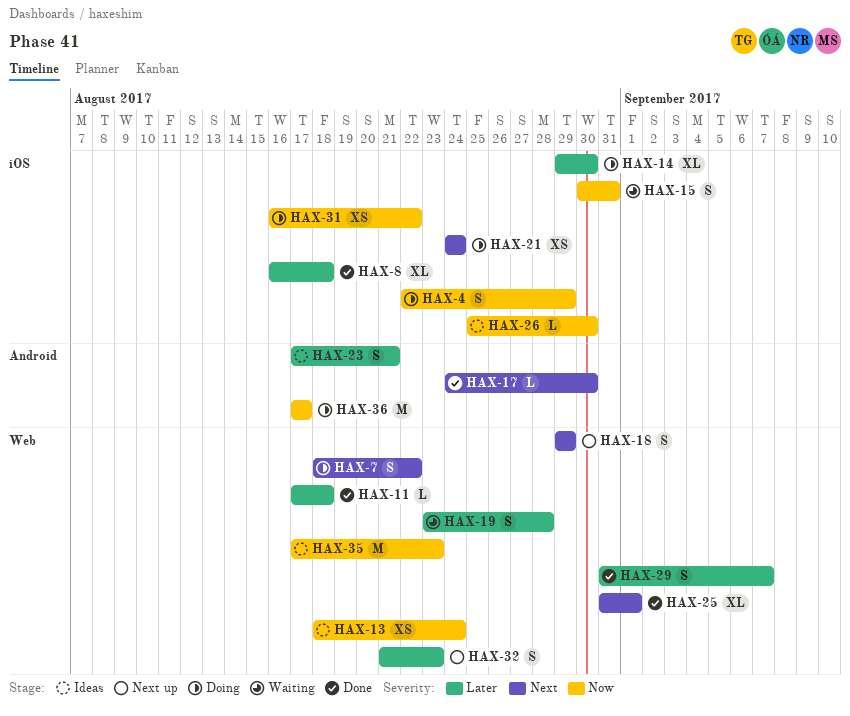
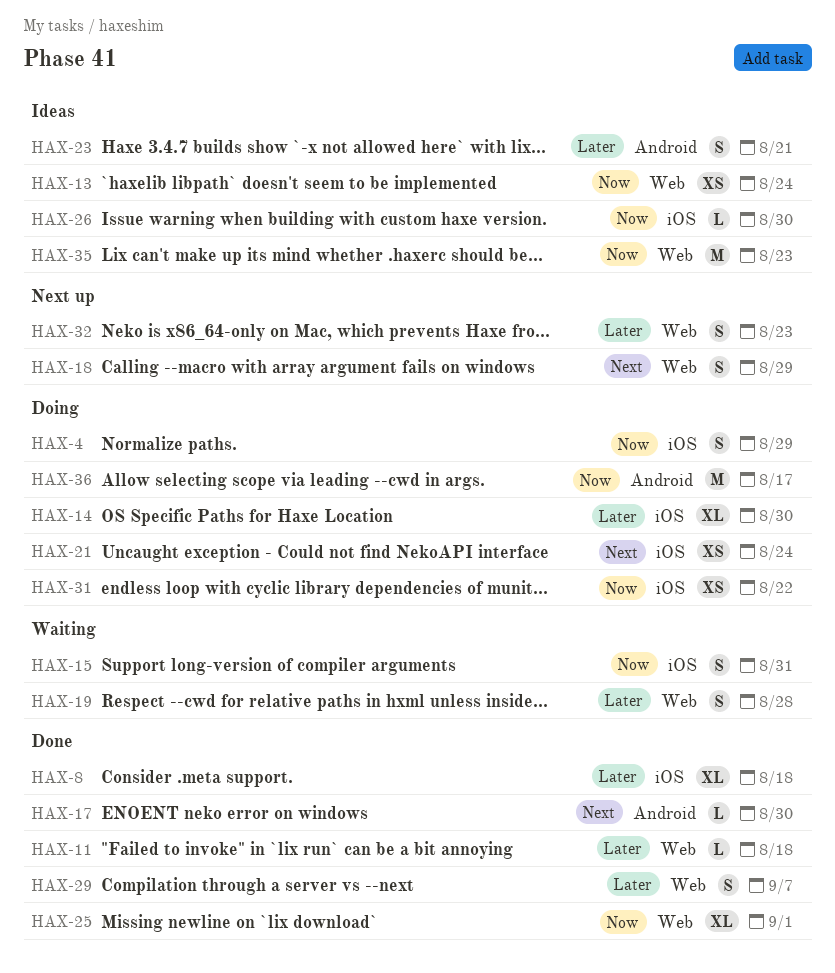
HAX-7: present -> none
HAX-25, priority: Next -> Now

